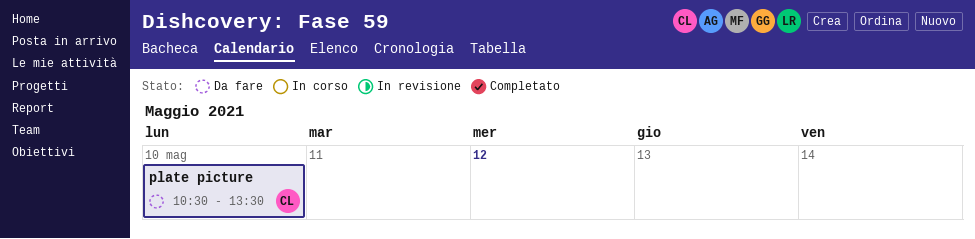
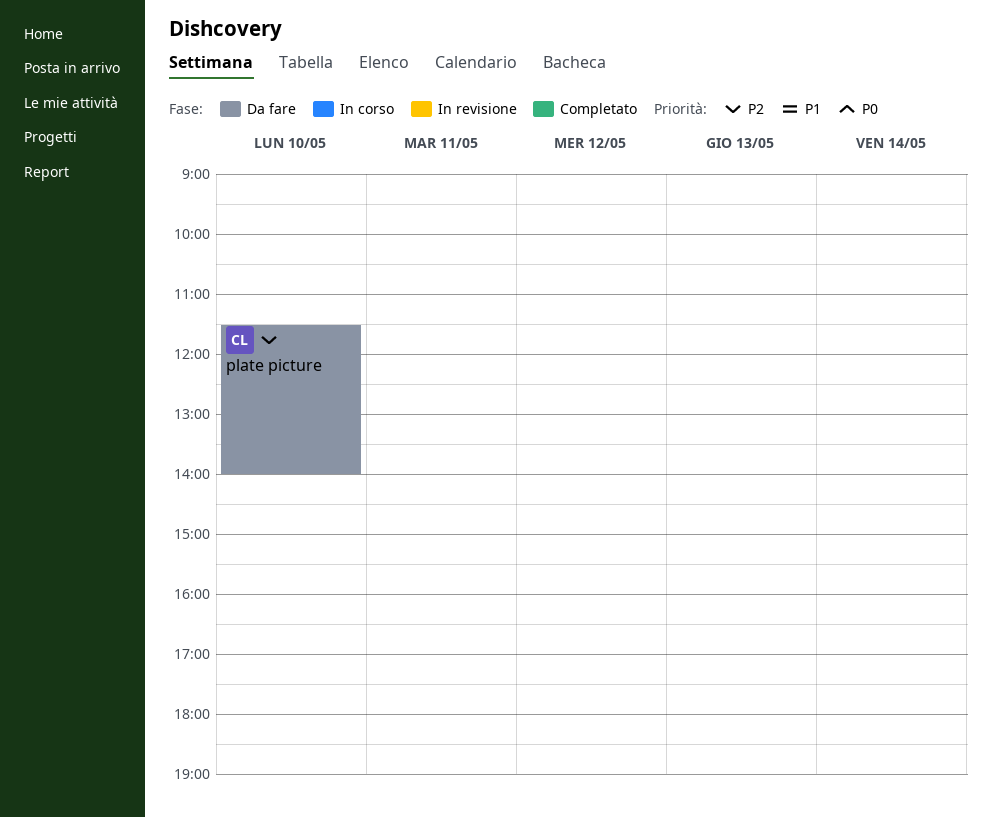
plate picture, begins: 10:30 -> 11:30
plate picture, ends: 13:30 -> 14:00

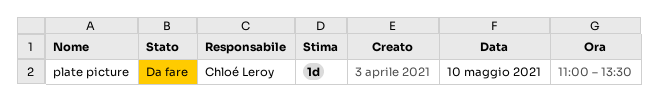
plate picture, begins: 11:30 -> 11:00
plate picture, ends: 14:00 -> 13:30

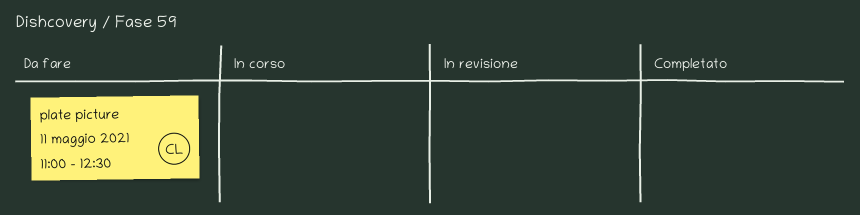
plate picture, day: May 10 -> May 11
plate picture, ends: 13:30 -> 12:30

